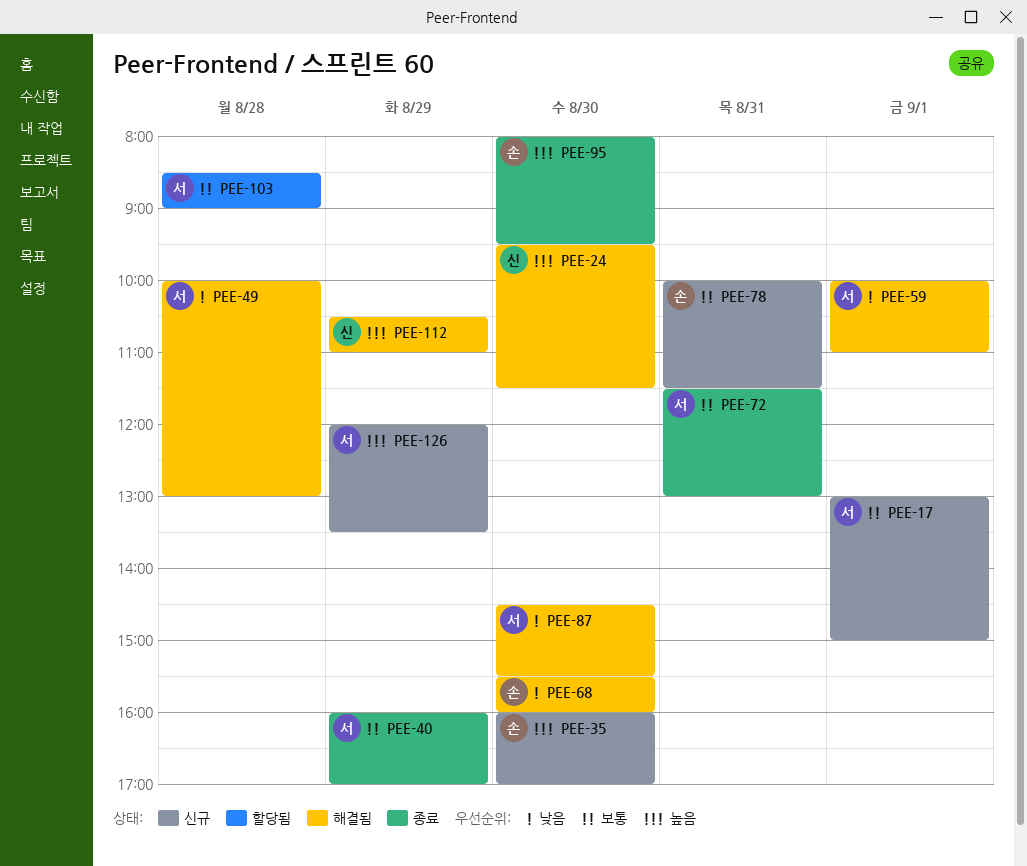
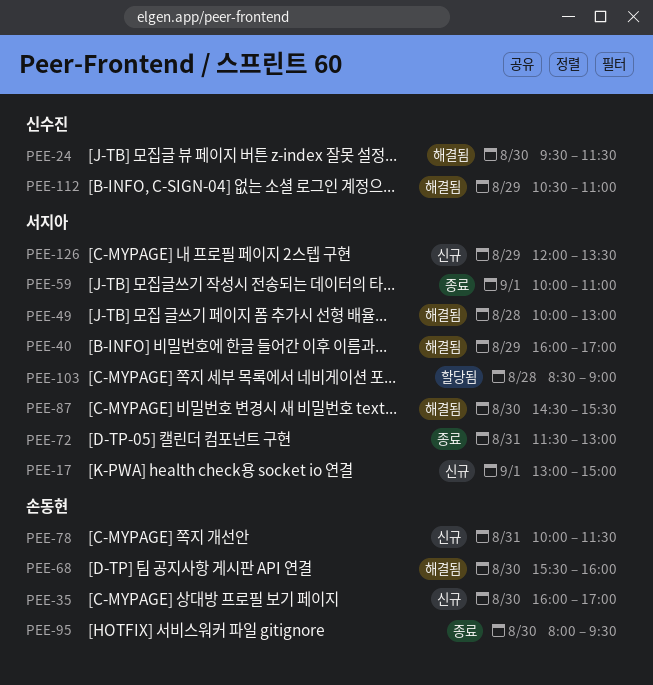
PEE-40, status: 종료 -> 해결됨
PEE-59, status: 해결됨 -> 종료

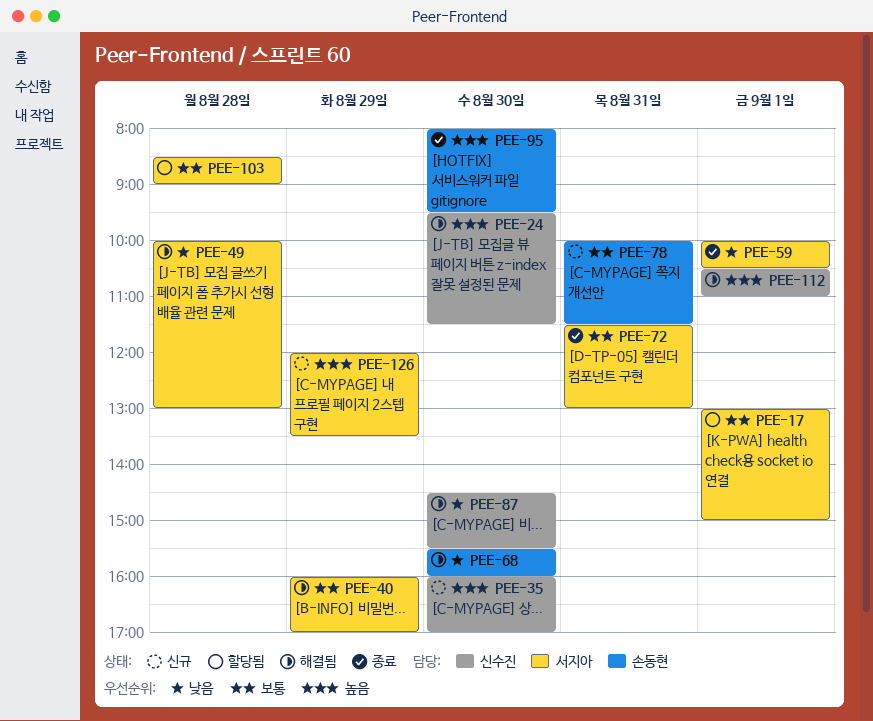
PEE-17, status: 신규 -> 할당됨
PEE-35, owner: 손동현 -> 신수진
PEE-59, ends: 11:00 -> 10:30
PEE-87, owner: 서지아 -> 신수진
PEE-112, day: Aug 29 -> Sep 1

